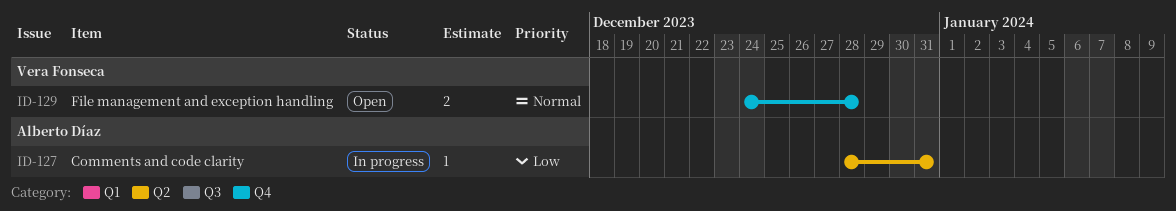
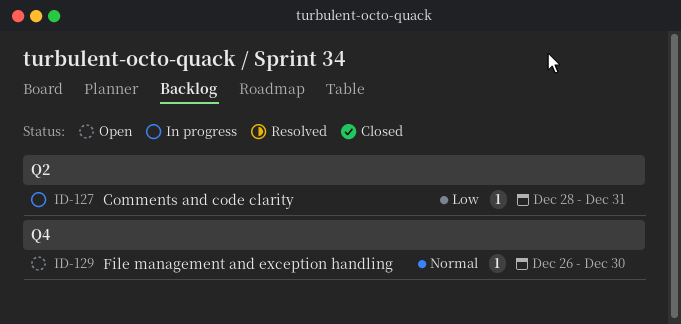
ID-129, estimate: 2 -> 1
ID-129, start: Dec 24 -> Dec 26
ID-129, due: Dec 28 -> Dec 30

